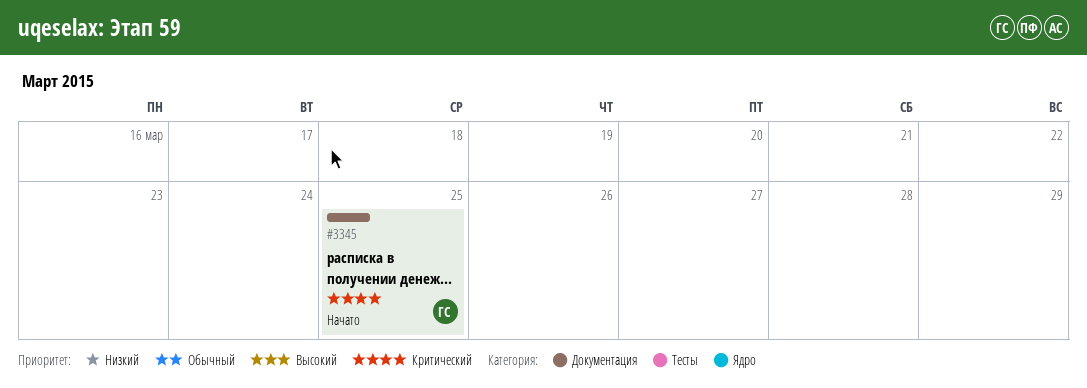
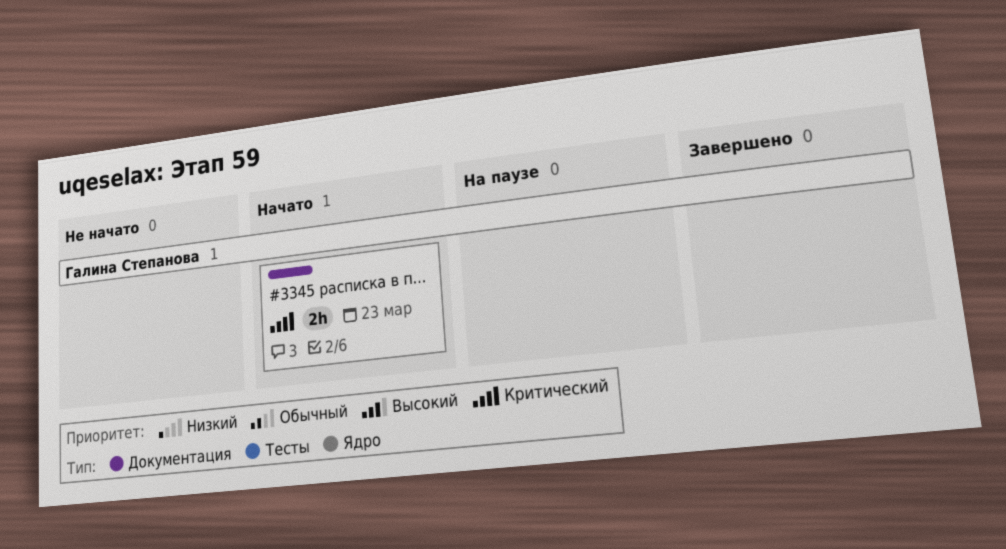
#3345, due: Mar 25 -> Mar 23

